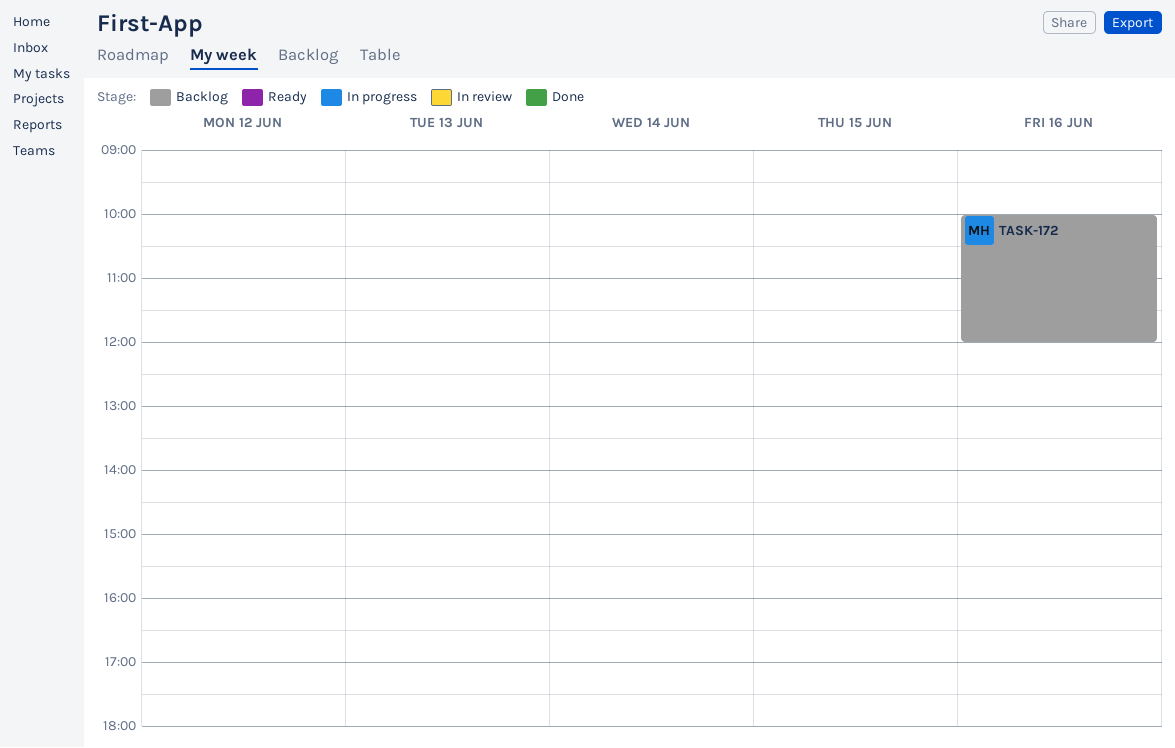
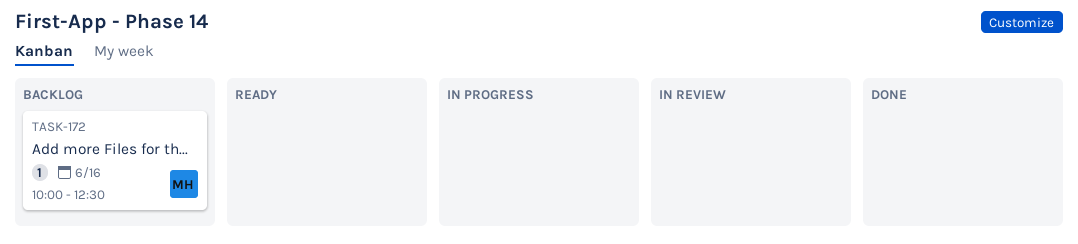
TASK-172, ends: 12:00 -> 12:30

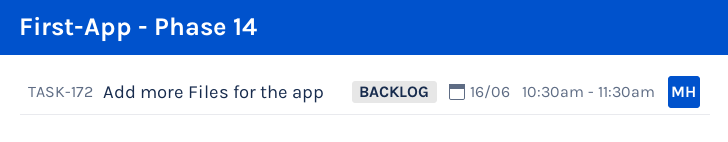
TASK-172, begins: 10:00 -> 10:30
TASK-172, ends: 12:30 -> 11:30

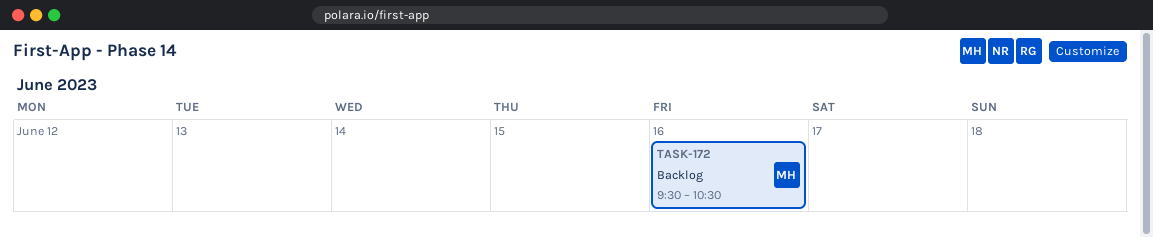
TASK-172, begins: 10:30 -> 09:30
TASK-172, ends: 11:30 -> 10:30

